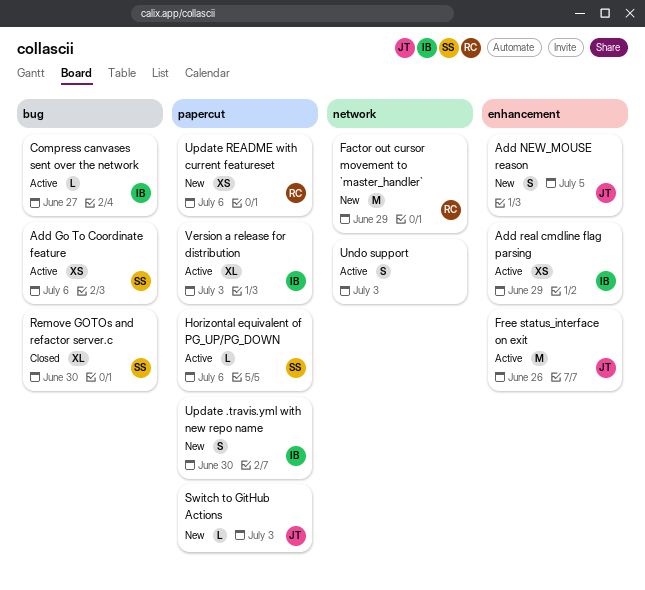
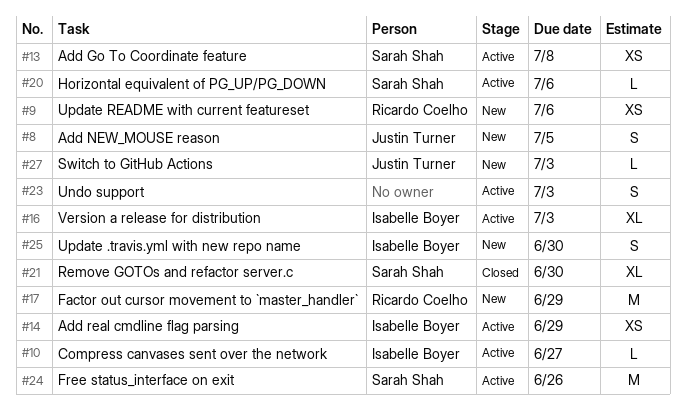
Add Go To Coordinate feature, due: Jul 6 -> Jul 8
Free status_interface on exit, owner: Justin Turner -> Sarah Shah

